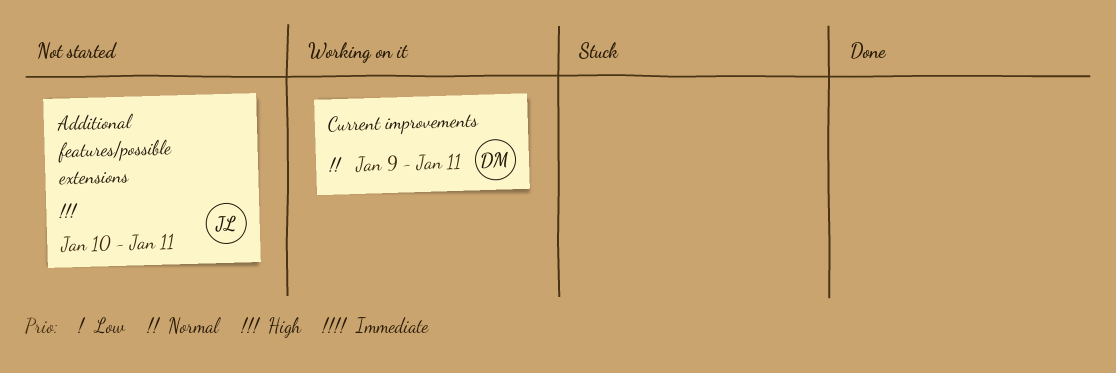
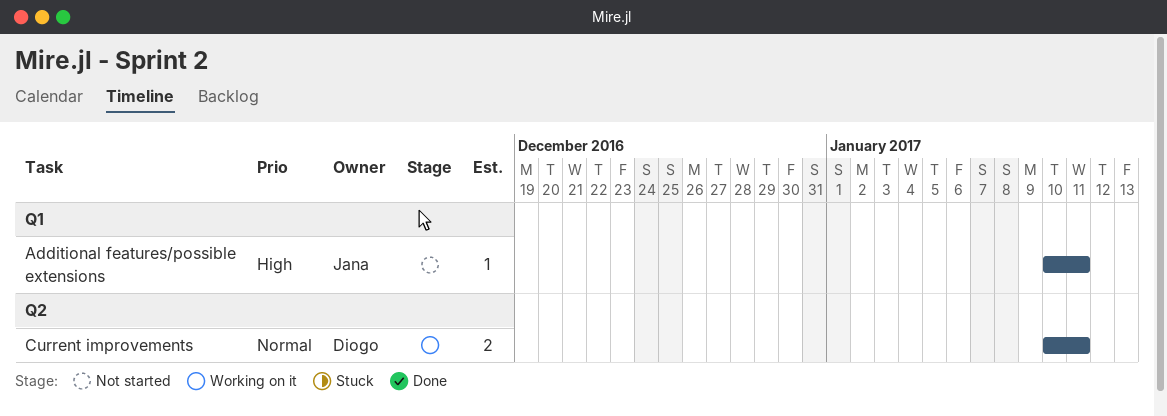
Current improvements, start: Jan 9 -> Jan 10

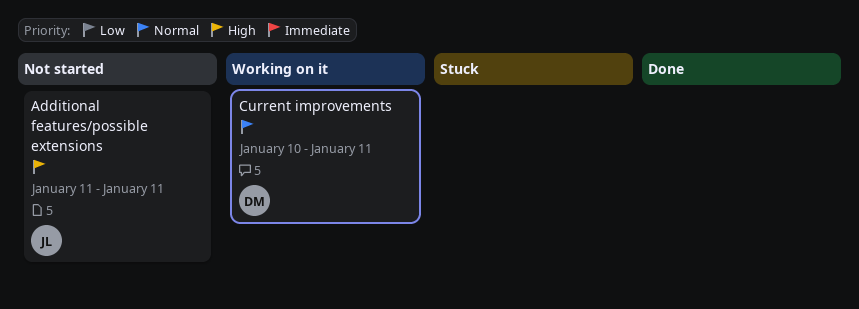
Additional features/possible extensions, start: Jan 10 -> Jan 11

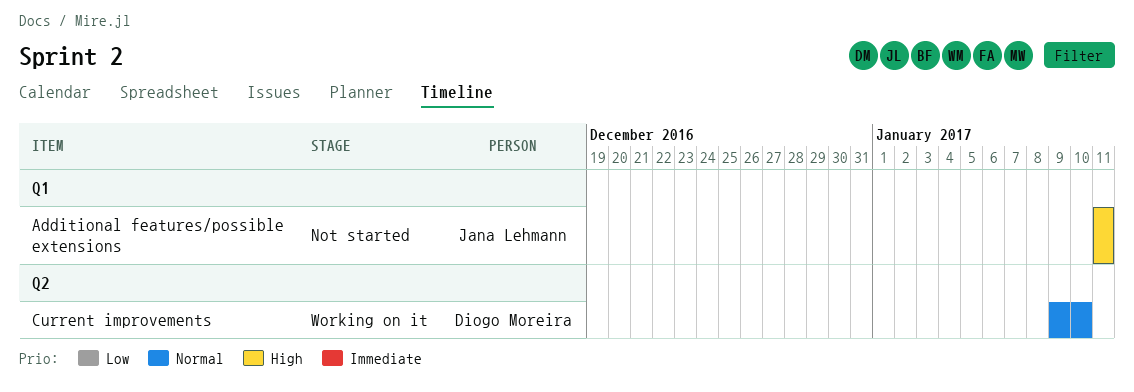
Current improvements, start: Jan 10 -> Jan 9
Current improvements, due: Jan 11 -> Jan 10

